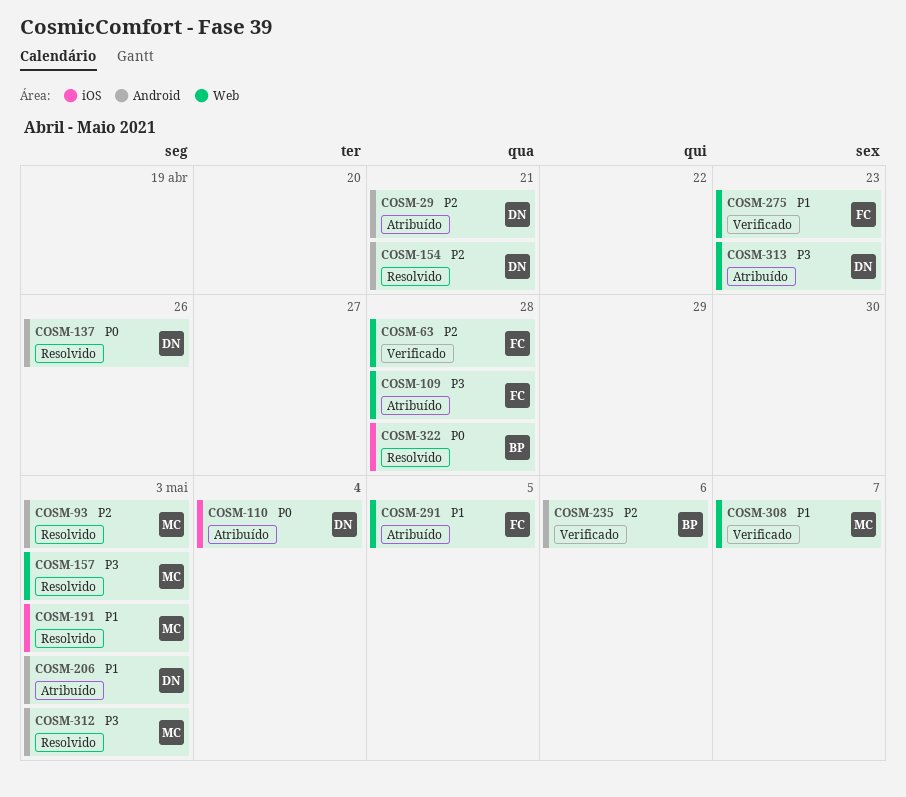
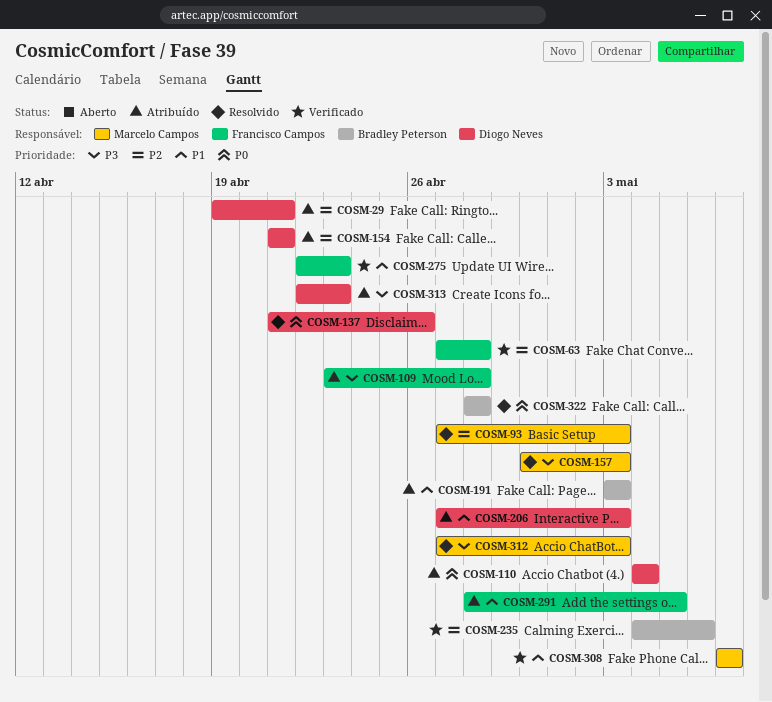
COSM-154, status: Resolvido -> Atribuído
COSM-191, status: Resolvido -> Atribuído
COSM-191, owner: Marcelo Campos -> Bradley Peterson

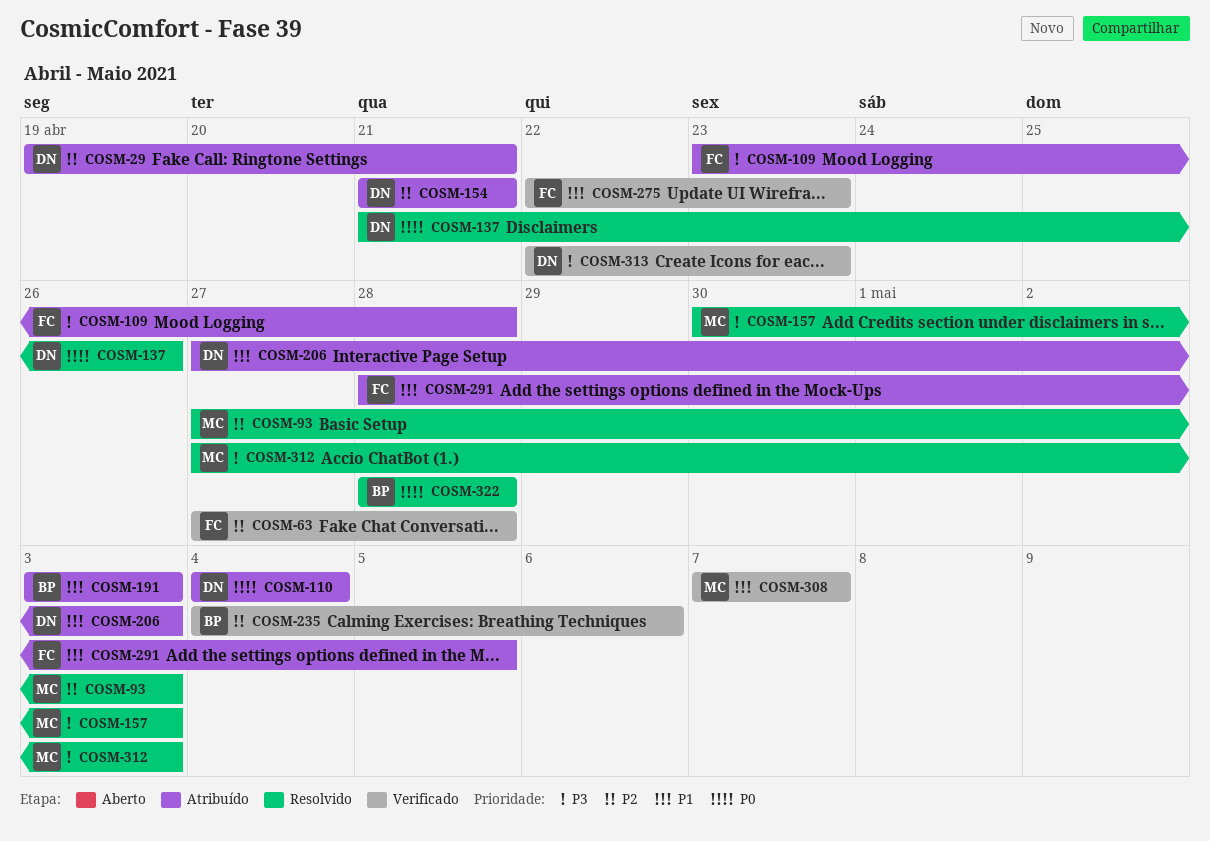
COSM-313, status: Atribuído -> Verificado

